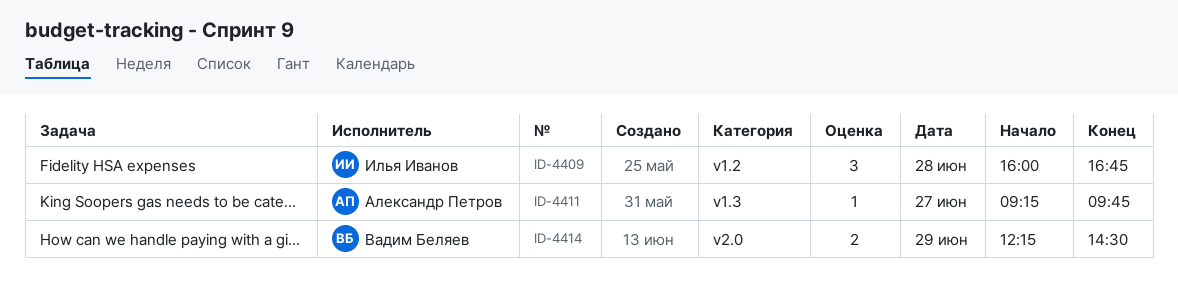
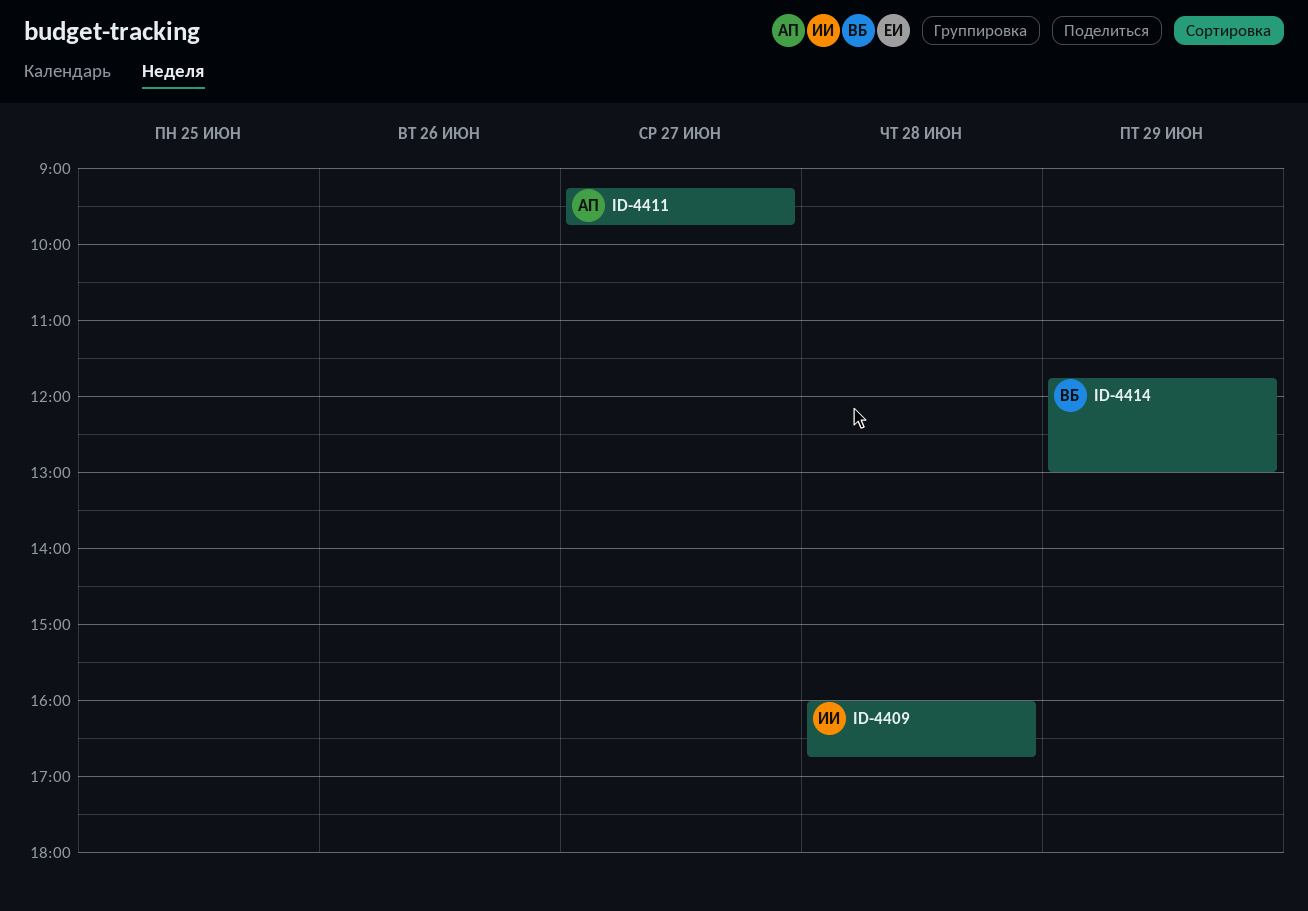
ID-4414, begins: 12:15 -> 11:45
ID-4414, ends: 14:30 -> 13:00

